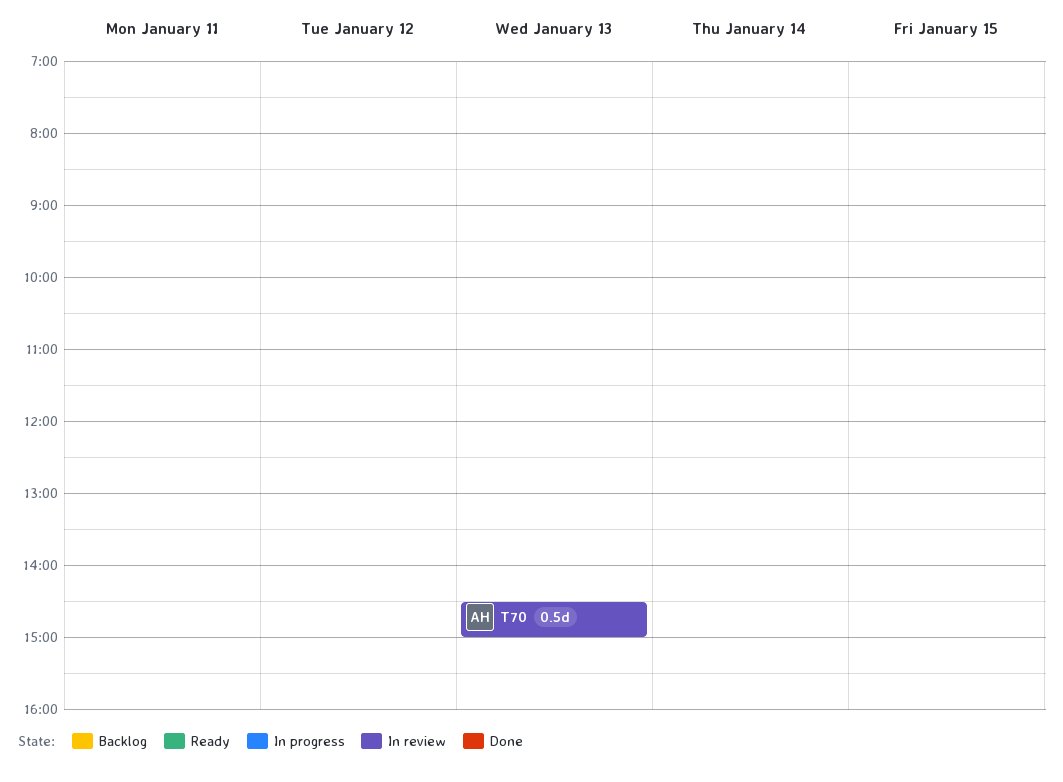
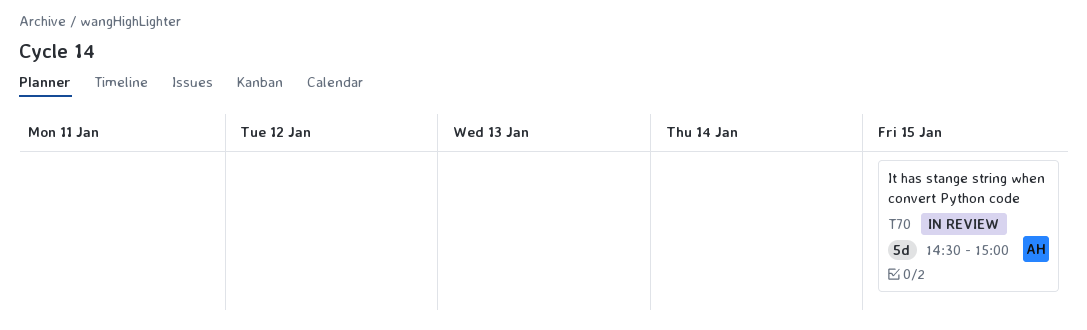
T70, estimate: 0.5d -> 5d
T70, day: Jan 13 -> Jan 15

